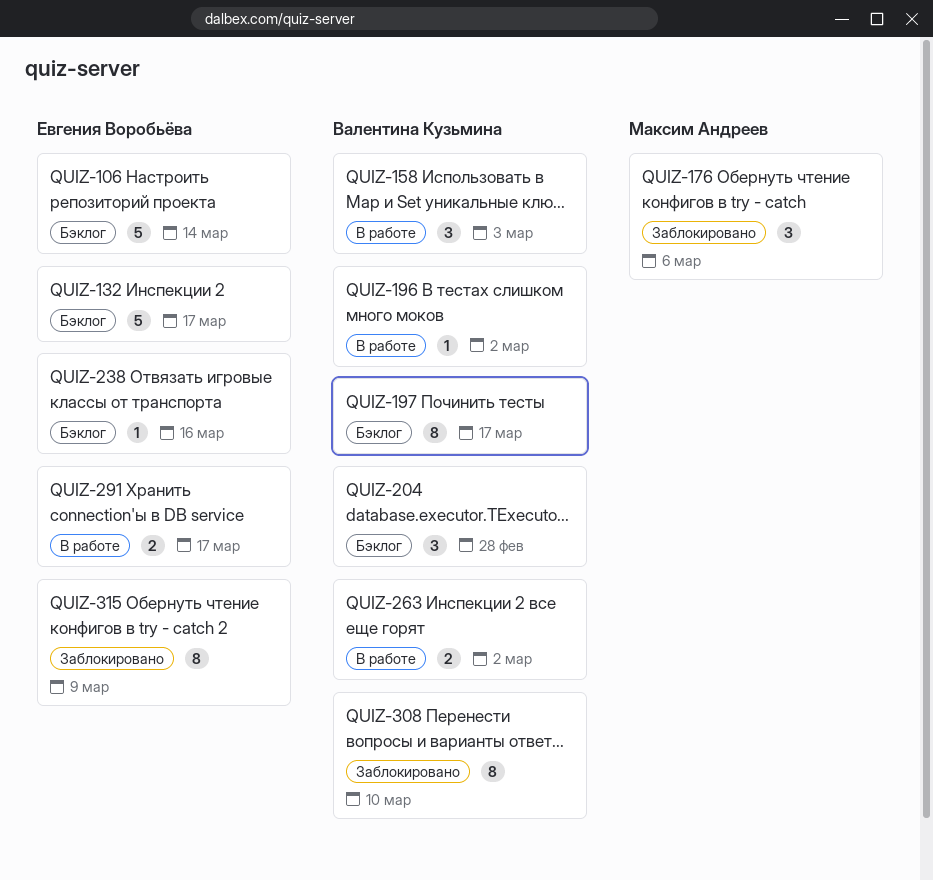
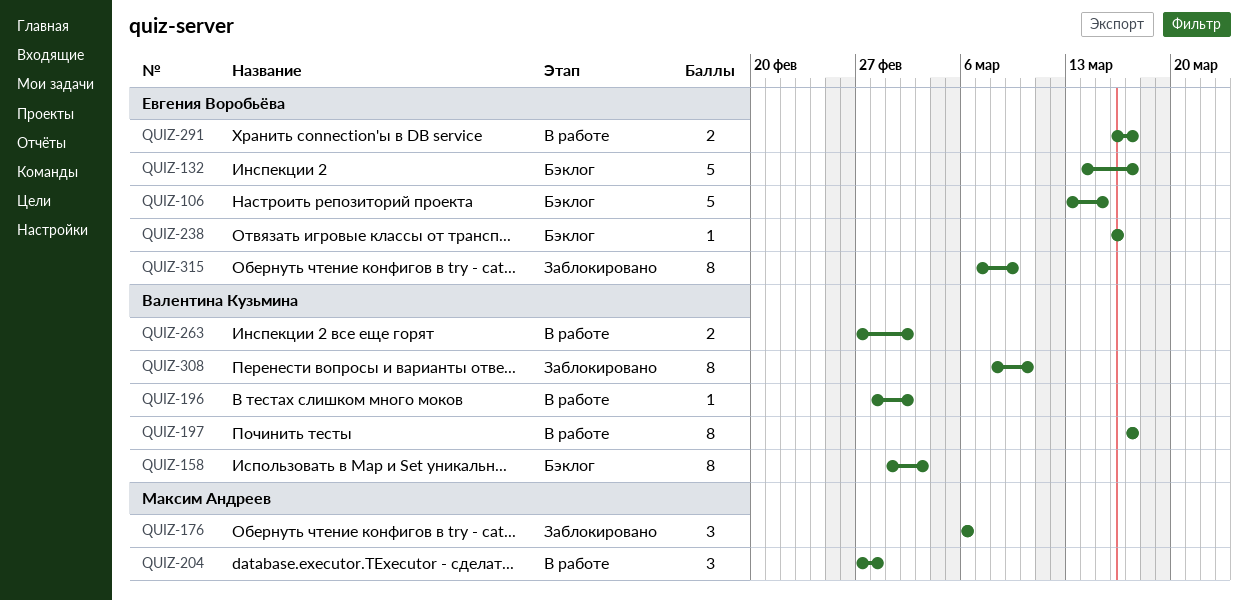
QUIZ-106, due: Mar 14 -> Mar 15
QUIZ-158, status: В работе -> Бэклог
QUIZ-158, estimate: 3 -> 8
QUIZ-197, status: Бэклог -> В работе
QUIZ-204, status: Бэклог -> В работе
QUIZ-204, owner: Валентина Кузьмина -> Максим Андреев

